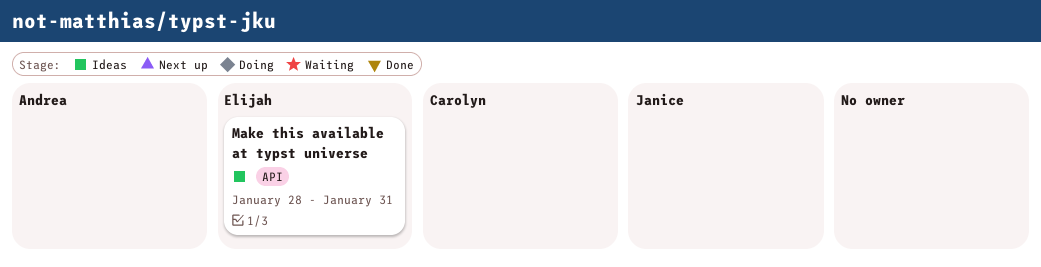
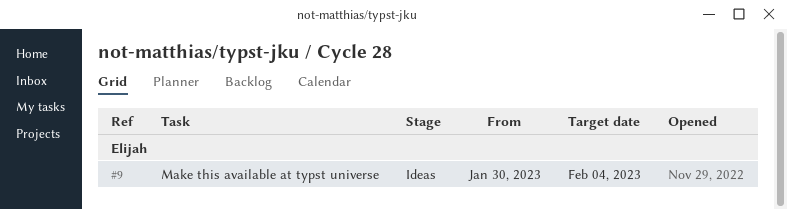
Make this available at typst universe, start: Jan 28 -> Jan 30
Make this available at typst universe, due: Jan 31 -> Feb 4

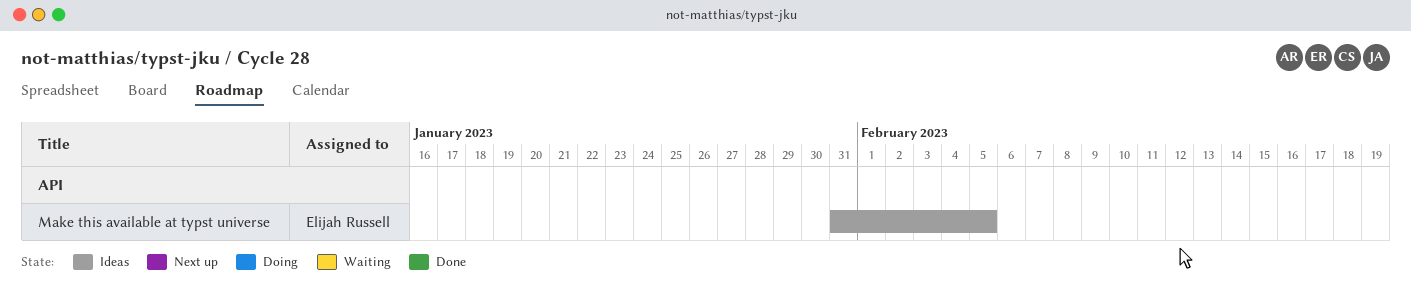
Make this available at typst universe, start: Jan 30 -> Jan 31
Make this available at typst universe, due: Feb 4 -> Feb 5

